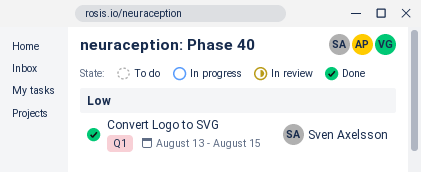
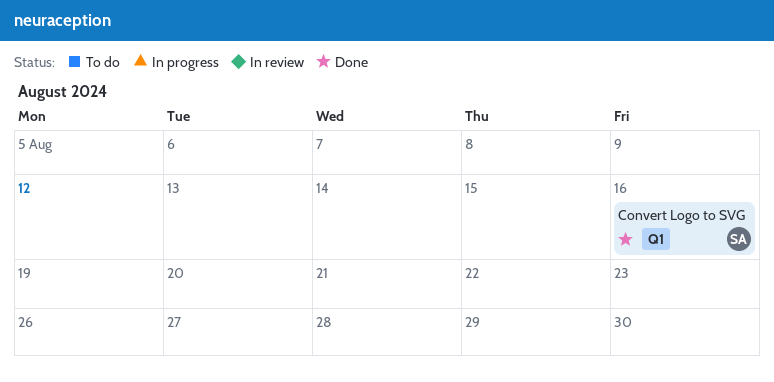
Convert Logo to SVG, due: Aug 15 -> Aug 16

